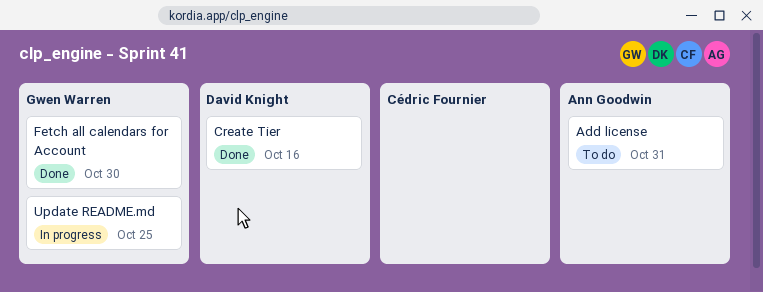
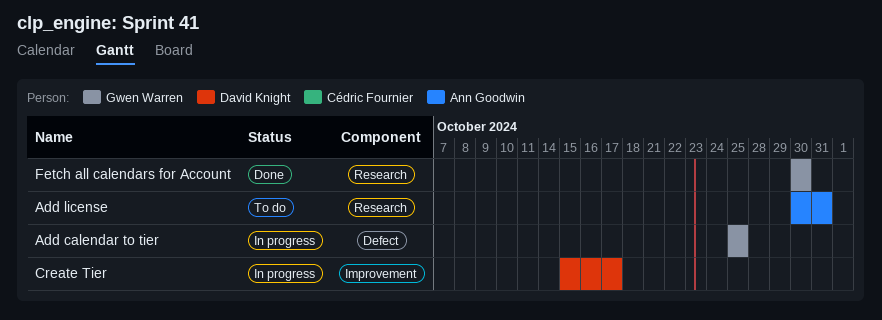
Add calendar to tier: none -> present
Create Tier, status: Done -> In progress
Create Tier, due: Oct 16 -> Oct 17
Update README.md: present -> none

